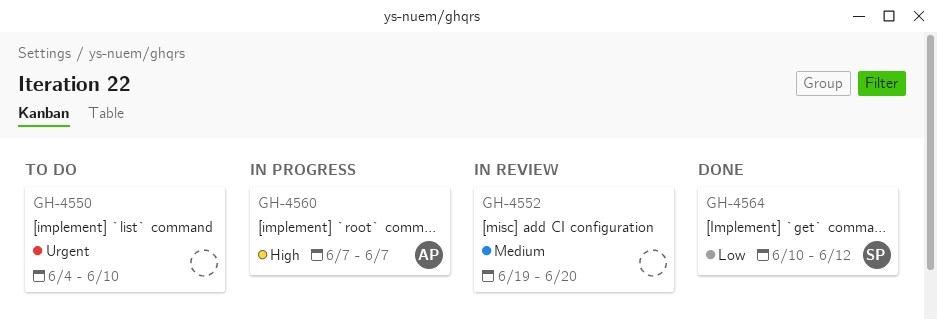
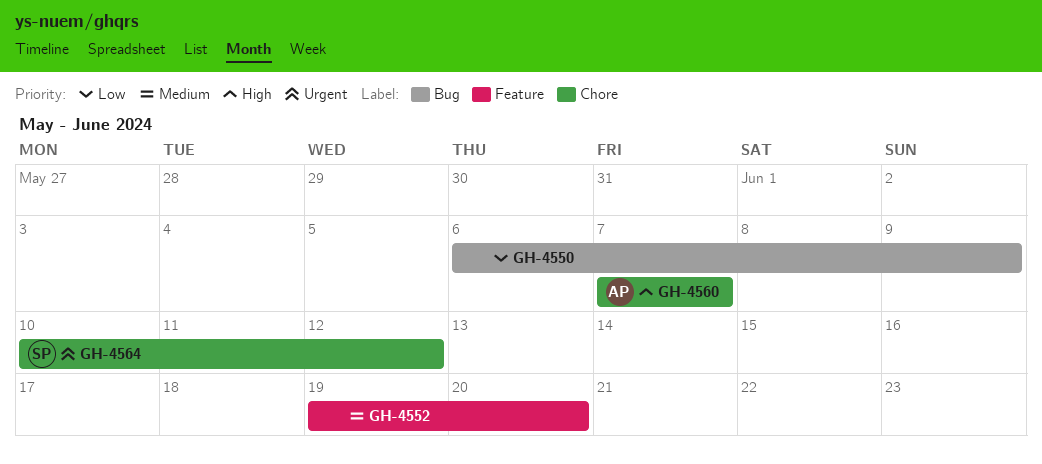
GH-4550, priority: Urgent -> Low
GH-4550, start: Jun 4 -> Jun 6
GH-4550, due: Jun 10 -> Jun 9
GH-4564, priority: Low -> Urgent

